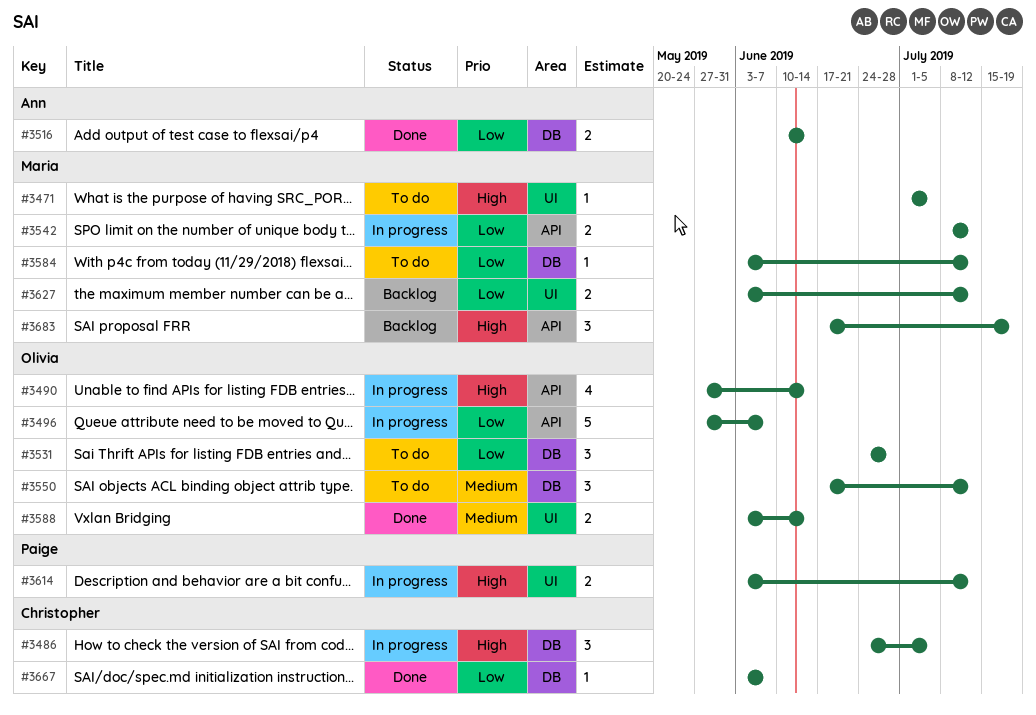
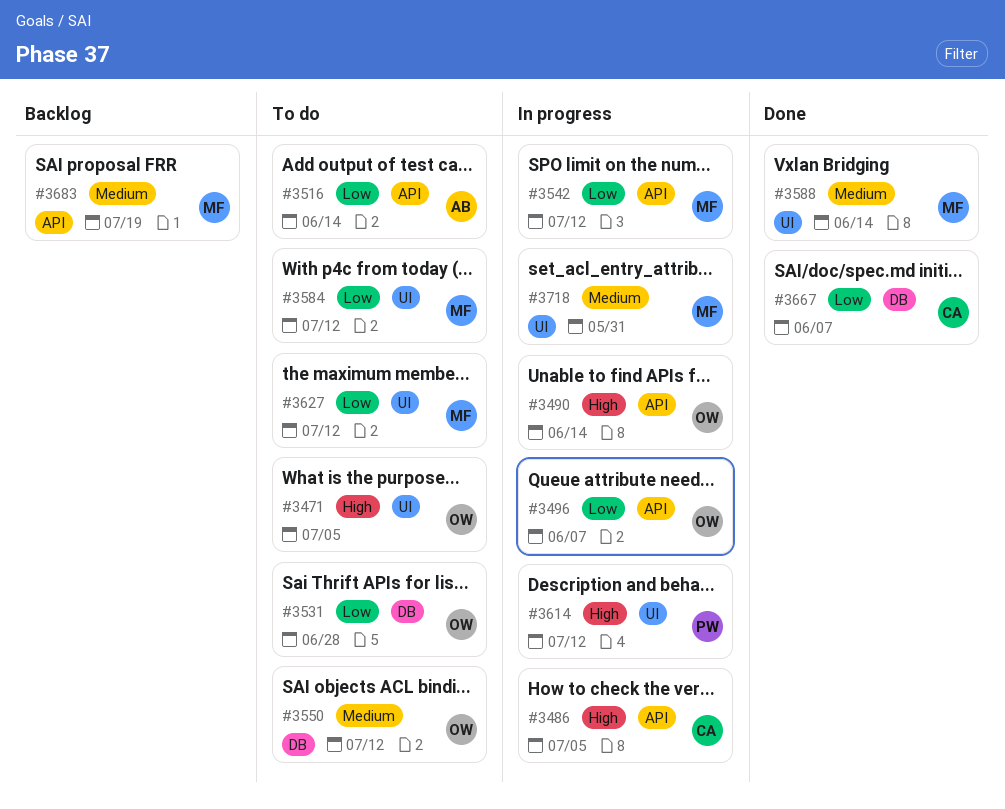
#3471, owner: Maria -> Olivia
#3486, label: DB -> API
#3516, status: Done -> To do
#3516, label: DB -> API
#3584, label: DB -> UI
#3588, owner: Olivia -> Maria
#3627, status: Backlog -> To do
#3683, priority: High -> Medium
#3718: none -> present

